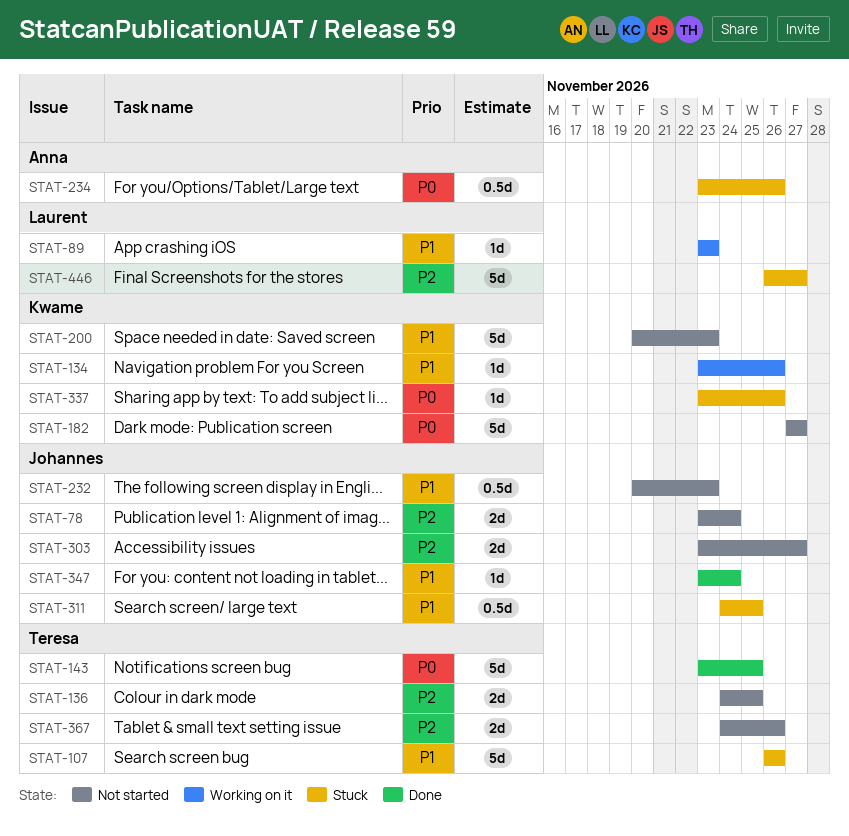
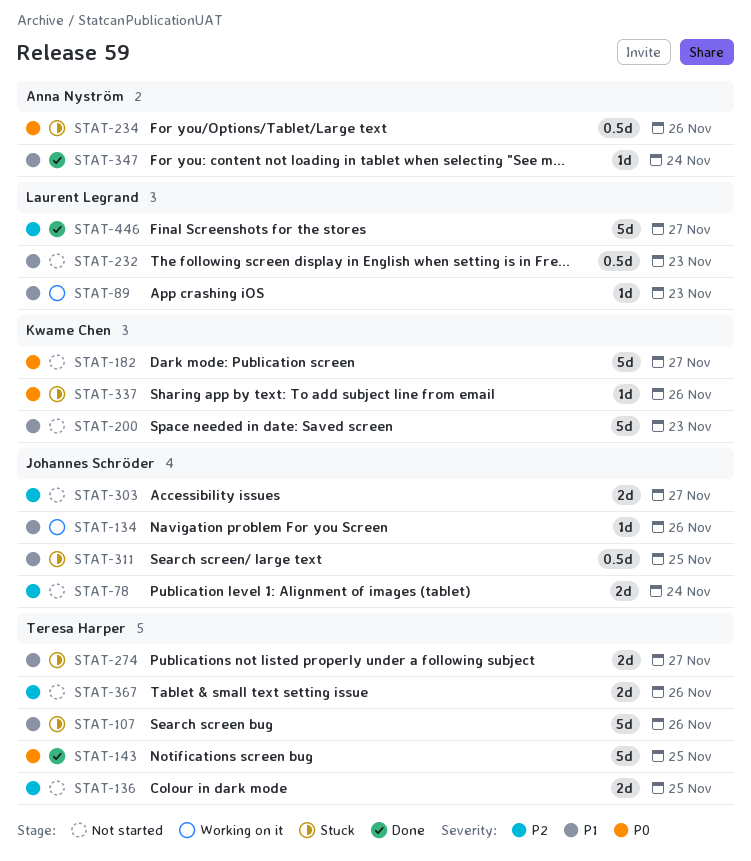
STAT-134, owner: Kwame Chen -> Johannes Schröder
STAT-232, owner: Johannes Schröder -> Laurent Legrand
STAT-274: none -> present
STAT-347, owner: Johannes Schröder -> Anna Nyström
STAT-446, status: Stuck -> Done

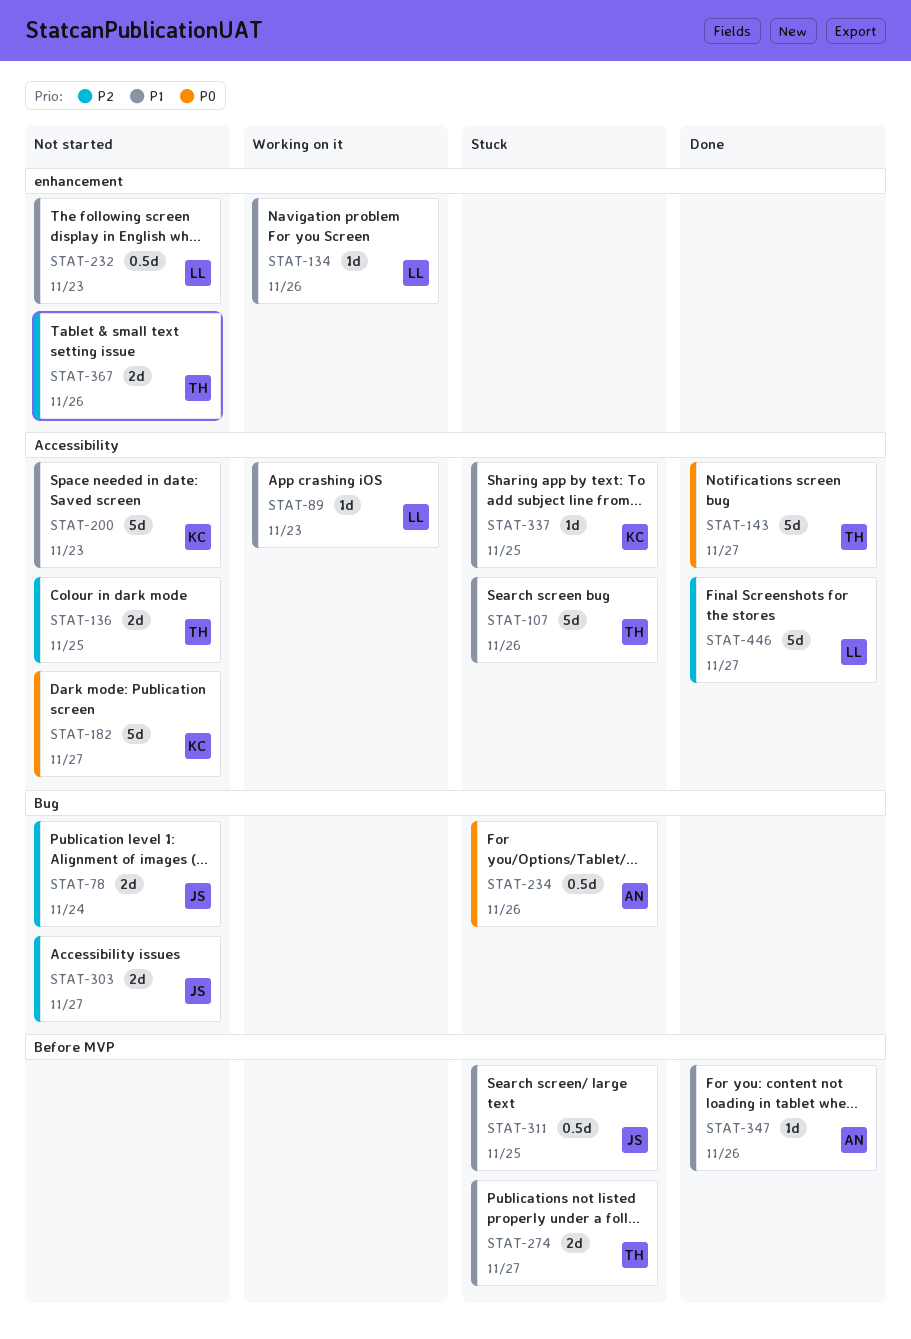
STAT-134, owner: Johannes Schröder -> Laurent Legrand
STAT-143, due: Nov 25 -> Nov 27
STAT-337, priority: P0 -> P1
STAT-337, due: Nov 26 -> Nov 25
STAT-347, due: Nov 24 -> Nov 26

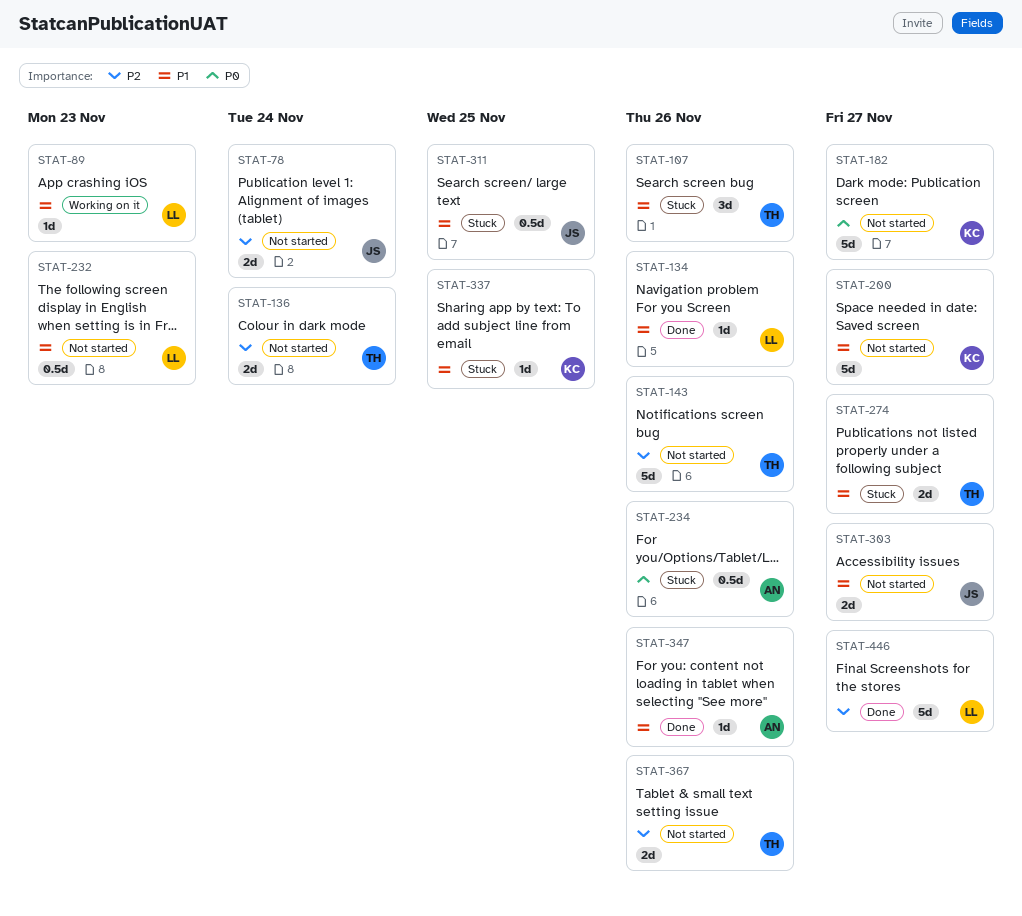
STAT-107, estimate: 5d -> 3d
STAT-134, status: Working on it -> Done
STAT-136, due: Nov 25 -> Nov 24
STAT-143, status: Done -> Not started
STAT-143, priority: P0 -> P2
STAT-143, due: Nov 27 -> Nov 26
STAT-200, due: Nov 23 -> Nov 27
STAT-303, priority: P2 -> P1

